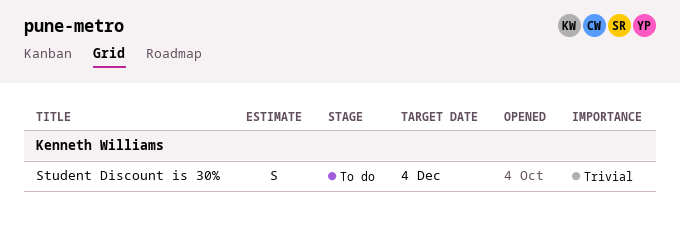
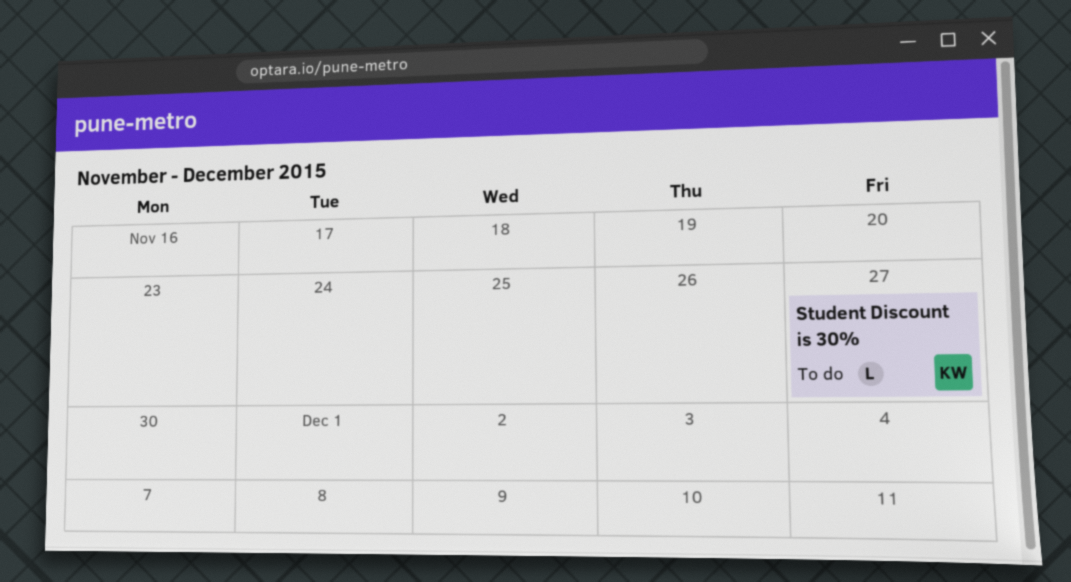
Student Discount is 30%, estimate: S -> L
Student Discount is 30%, due: Dec 4 -> Nov 27

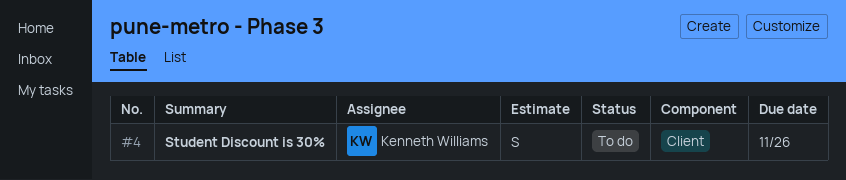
Student Discount is 30%, estimate: L -> S
Student Discount is 30%, due: Nov 27 -> Nov 26

